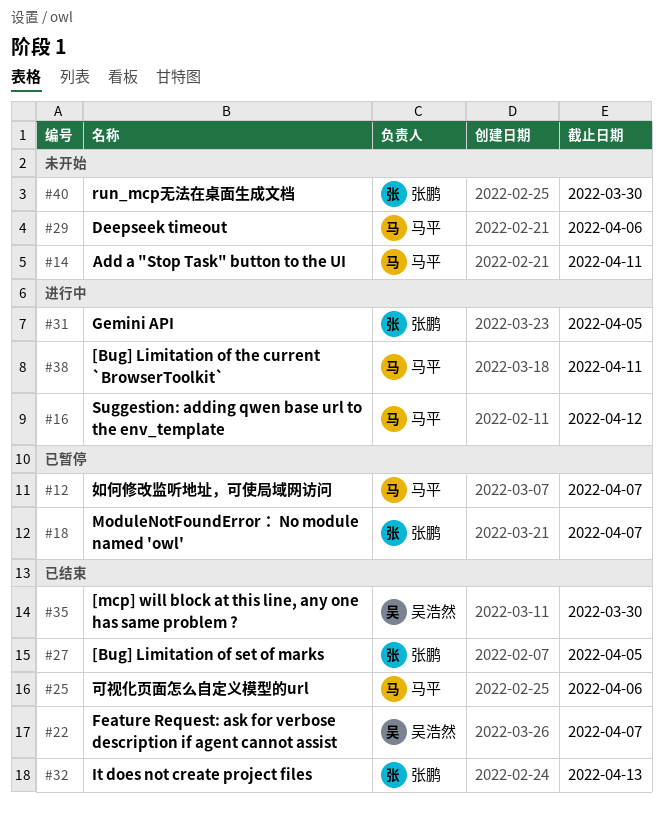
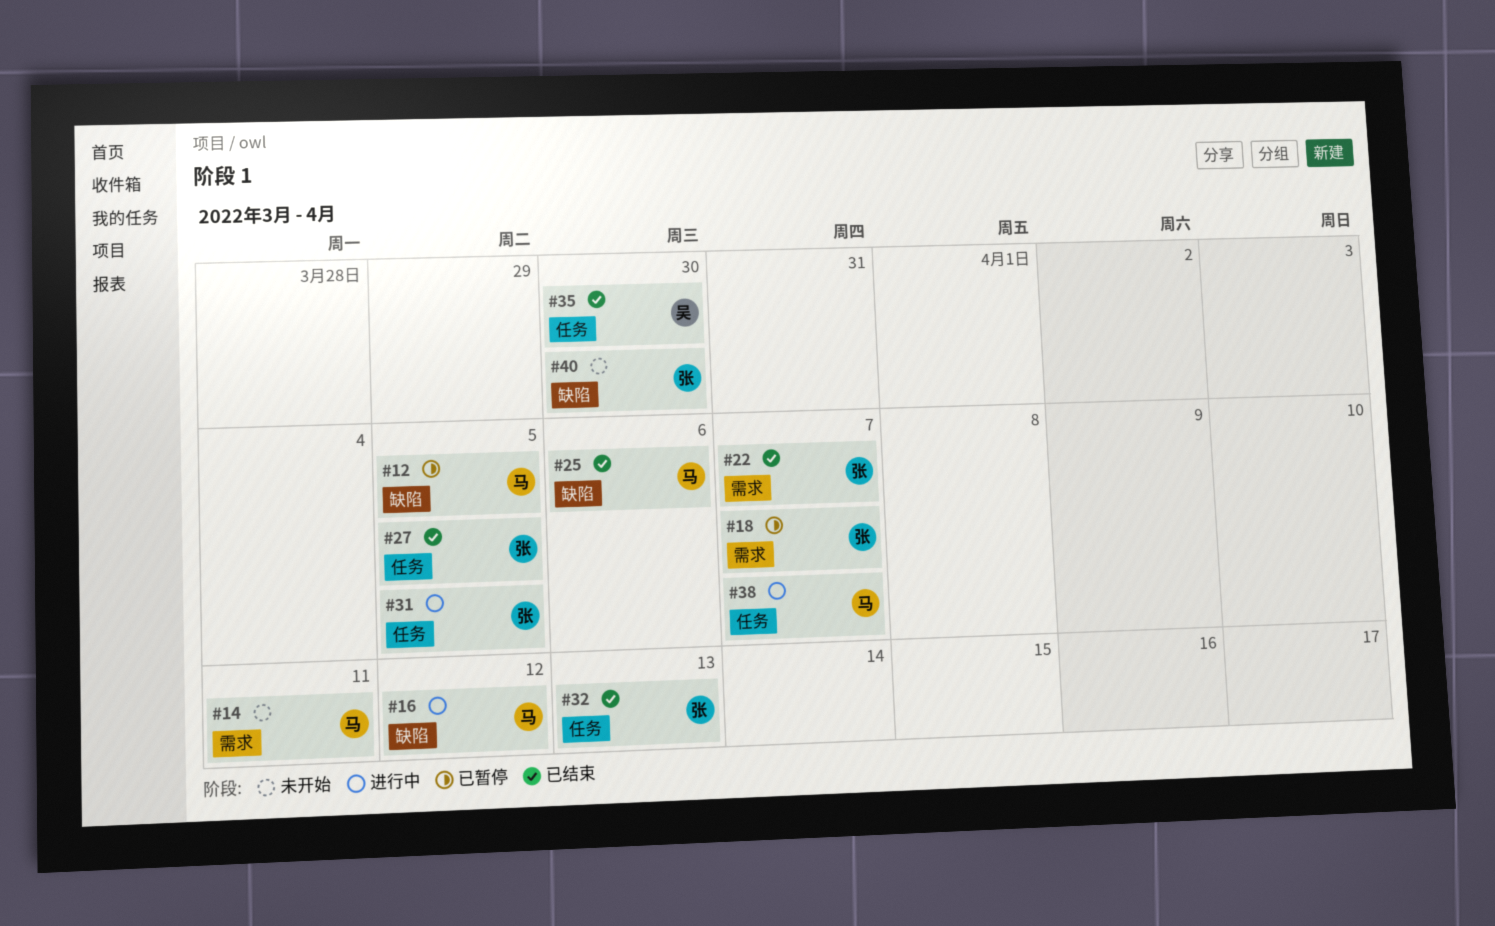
#12, due: Apr 7 -> Apr 5
#22, owner: 吴浩然 -> 张鹏
#29: present -> none
#38, due: Apr 11 -> Apr 7

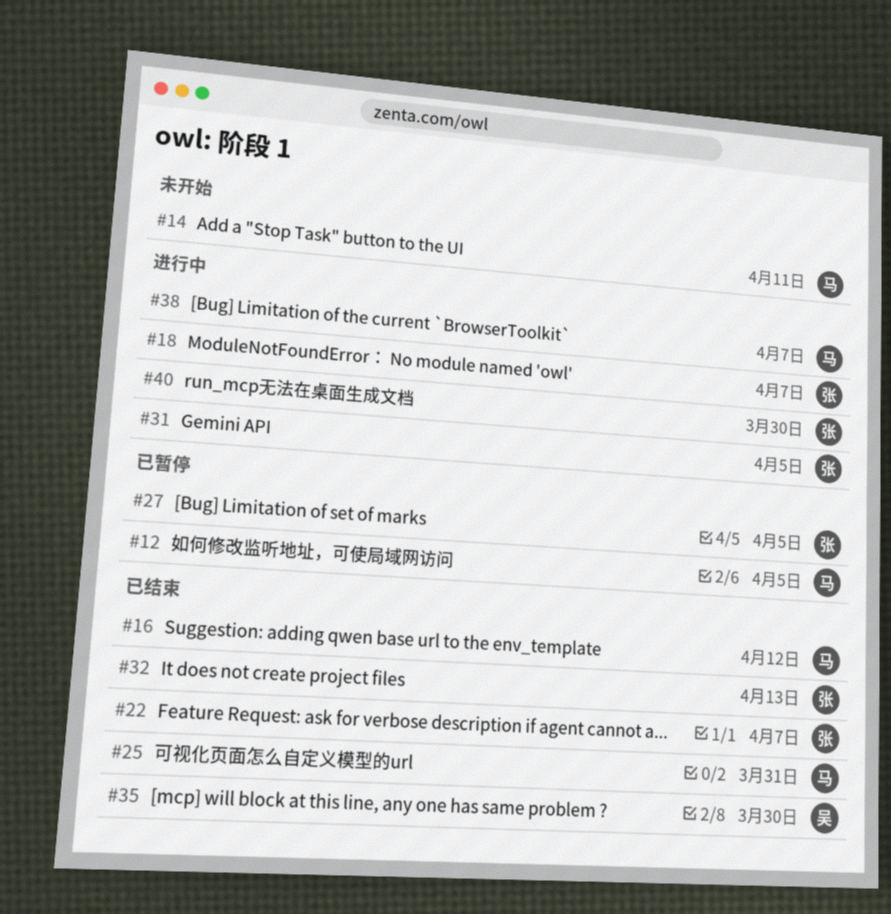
#16, status: 进行中 -> 已结束
#18, status: 已暂停 -> 进行中
#25, due: Apr 6 -> Mar 31
#27, status: 已结束 -> 已暂停
#40, status: 未开始 -> 进行中

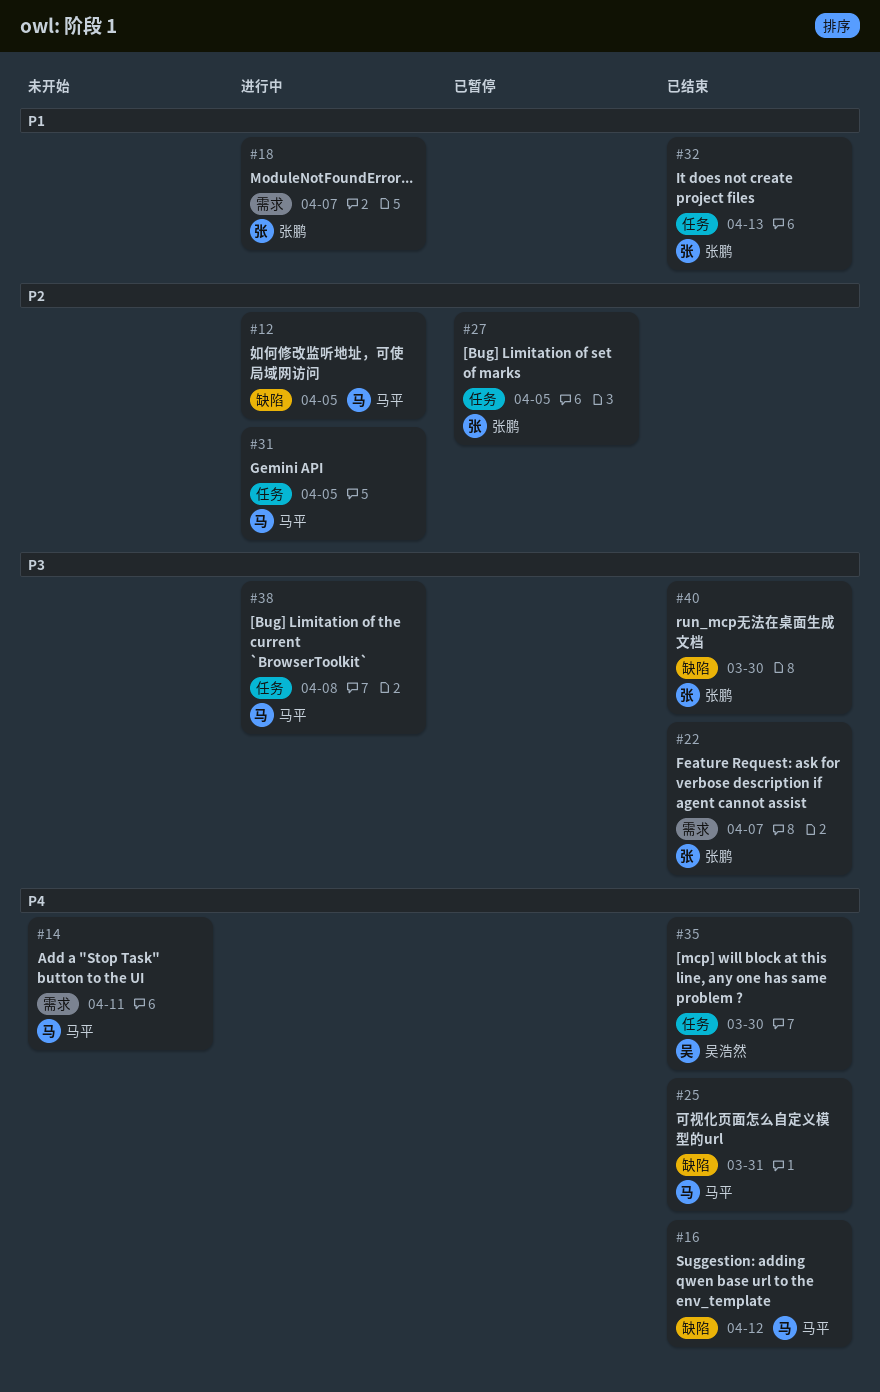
#12, status: 已暂停 -> 进行中
#31, owner: 张鹏 -> 马平
#38, due: Apr 7 -> Apr 8
#40, status: 进行中 -> 已结束

